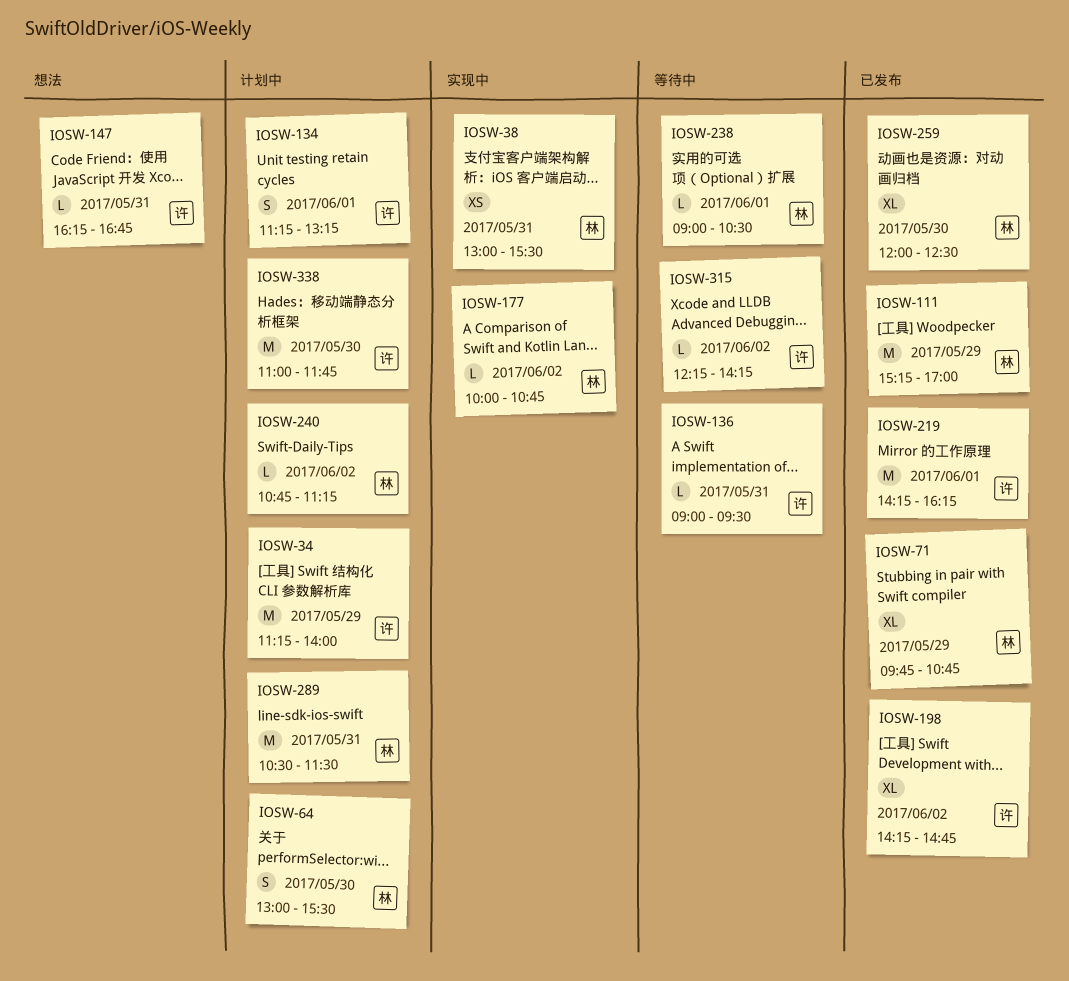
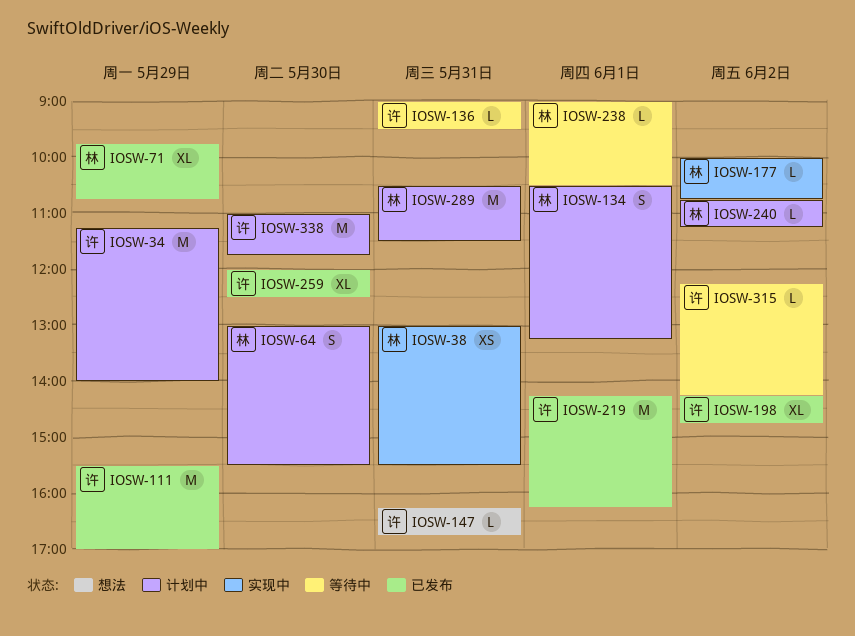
IOSW-111, owner: 林 -> 许
IOSW-111, begins: 15:15 -> 15:30
IOSW-134, owner: 许 -> 林
IOSW-134, begins: 11:15 -> 10:30
IOSW-259, owner: 林 -> 许

